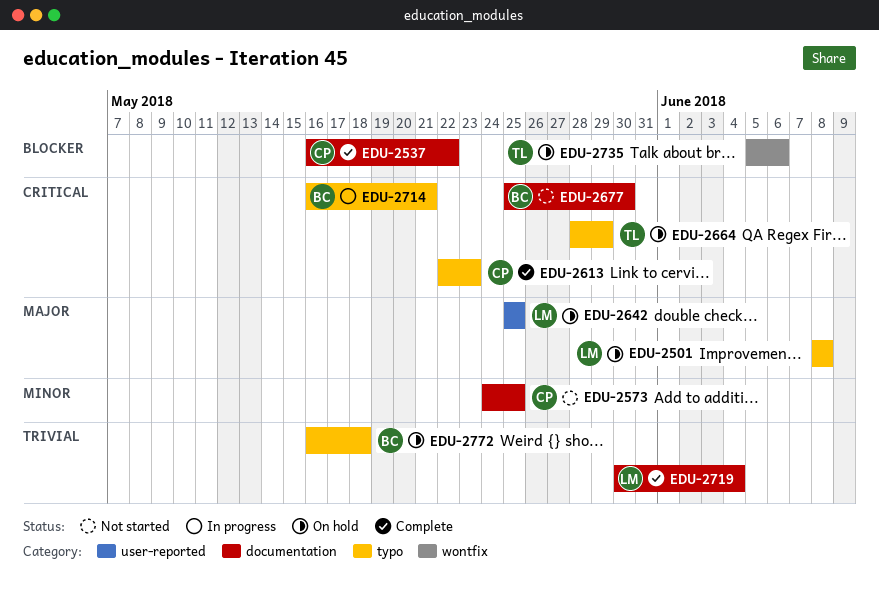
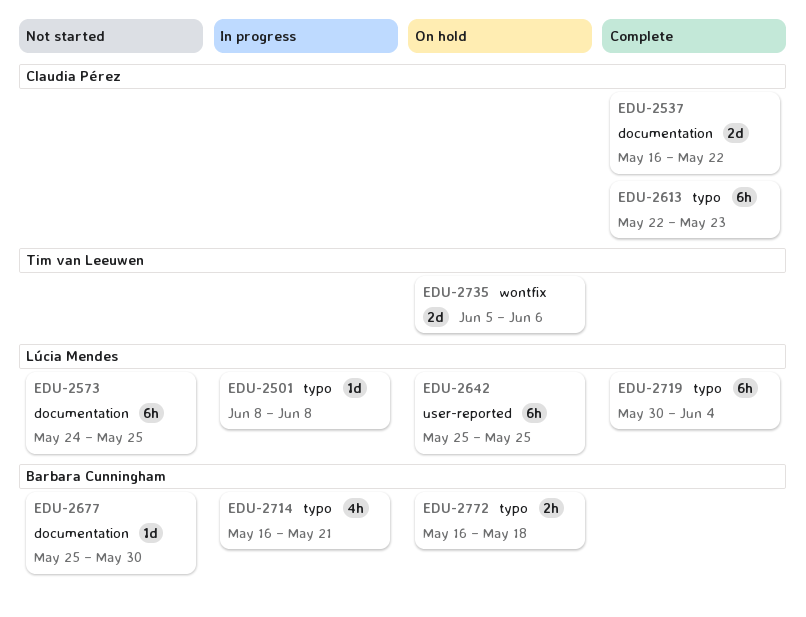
EDU-2501, status: On hold -> In progress
EDU-2573, owner: Claudia Pérez -> Lúcia Mendes
EDU-2664: present -> none
EDU-2719, label: documentation -> typo

